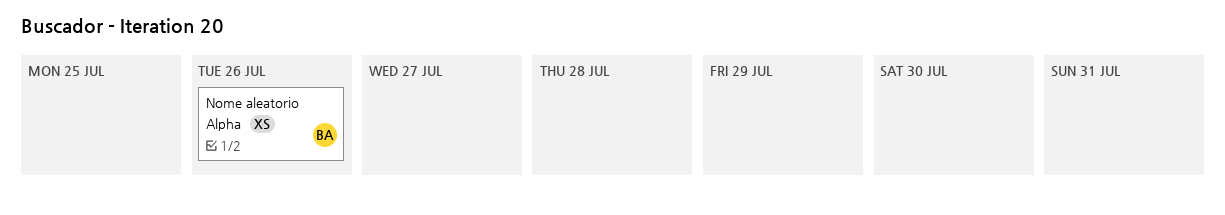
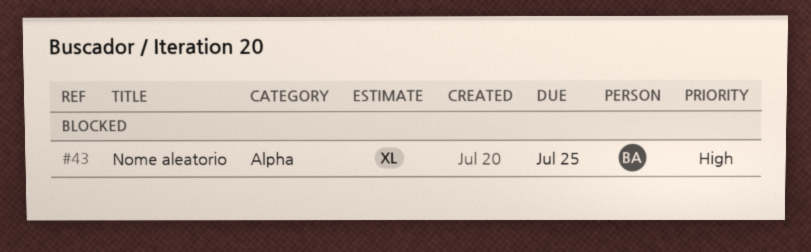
Nome aleatorio, estimate: XS -> XL
Nome aleatorio, due: Jul 26 -> Jul 25

